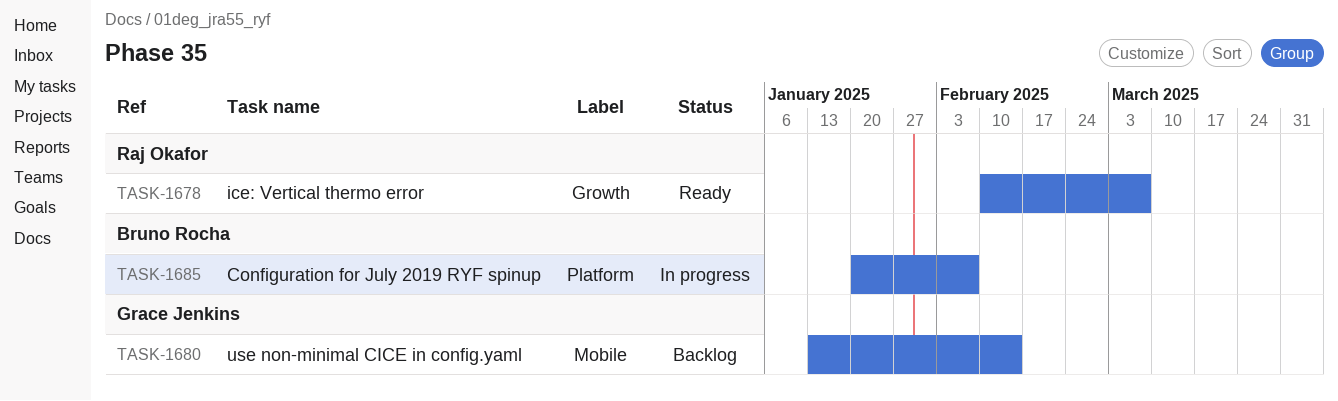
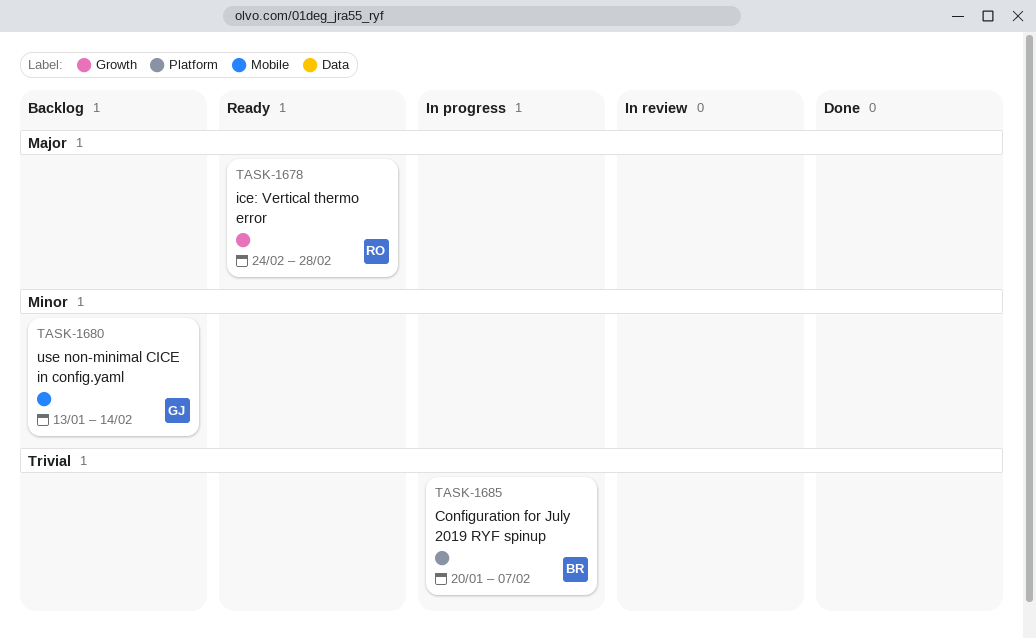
TASK-1678, start: Feb 10 -> Feb 24
TASK-1678, due: Mar 7 -> Feb 28

